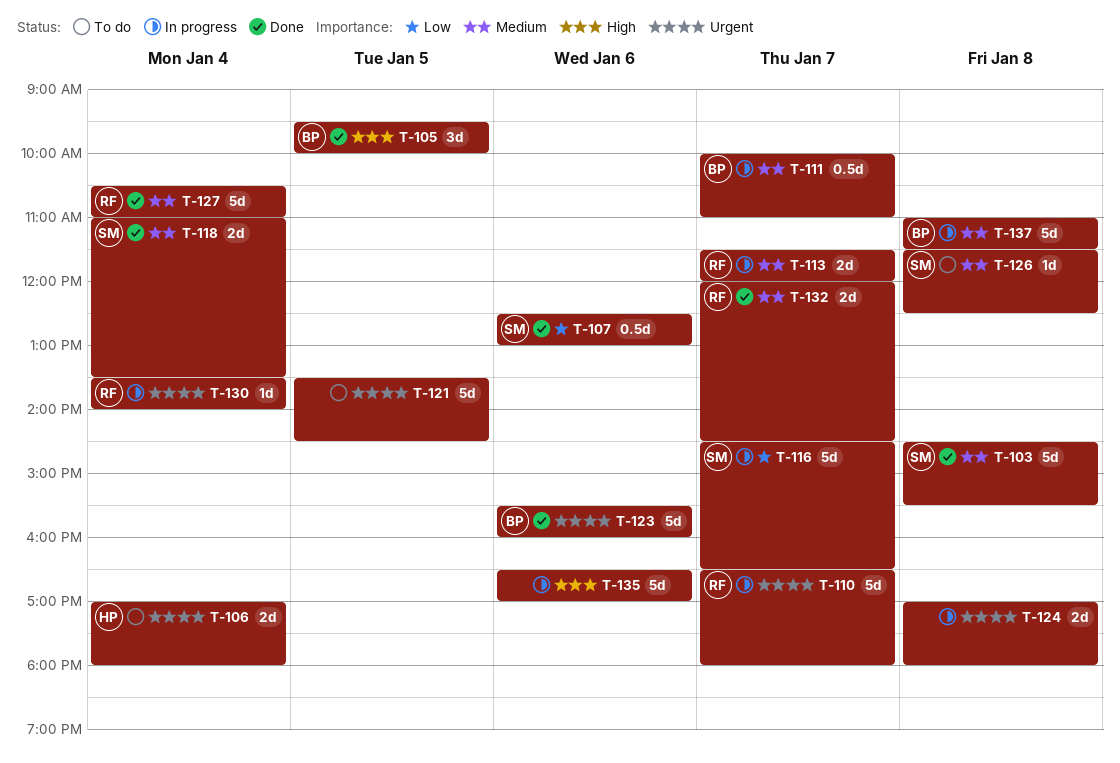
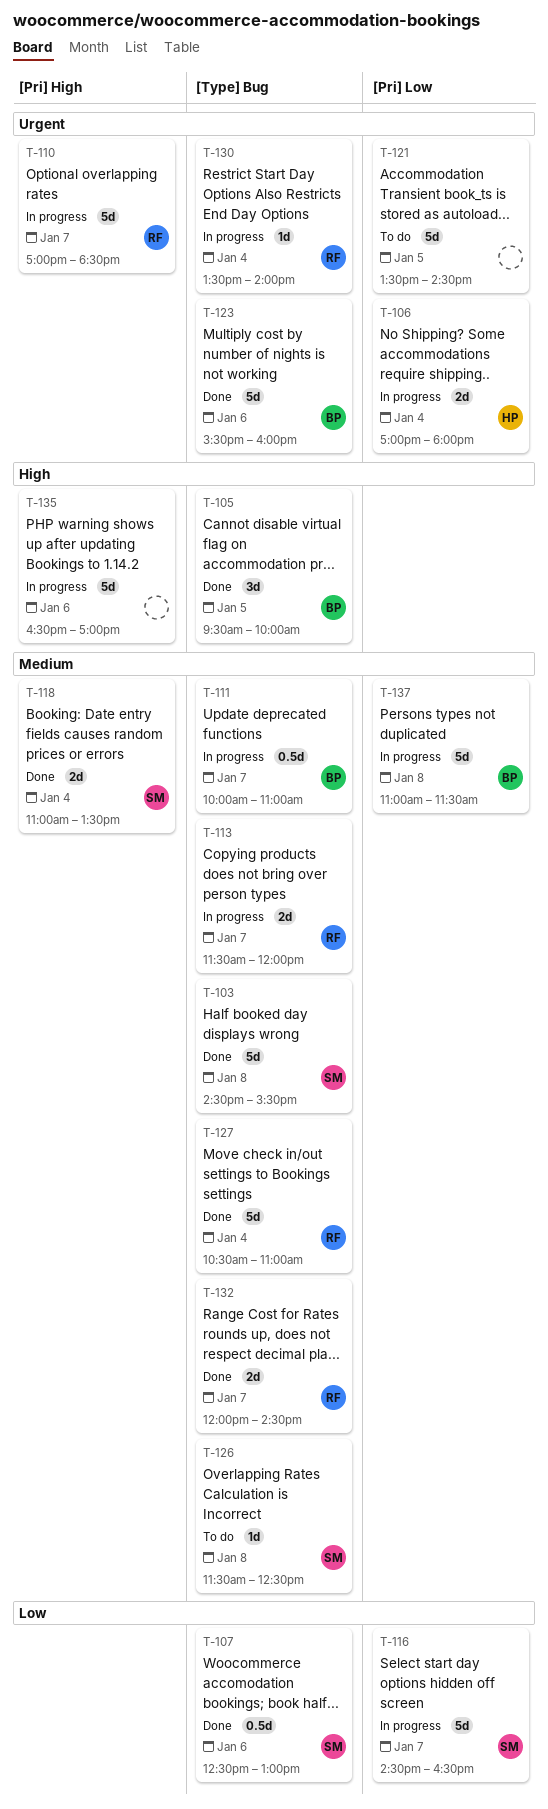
T-106, status: To do -> In progress
T-110, begins: 16:30 -> 17:00
T-110, ends: 18:00 -> 18:30
T-124: present -> none

